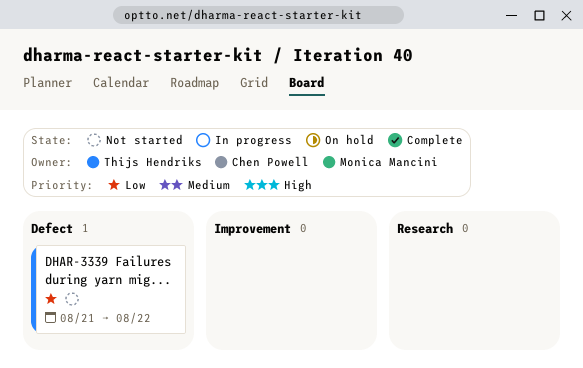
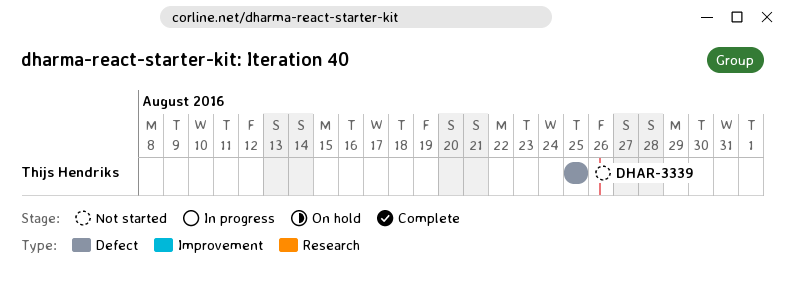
DHAR-3339, start: Aug 21 -> Aug 25
DHAR-3339, due: Aug 22 -> Aug 25

